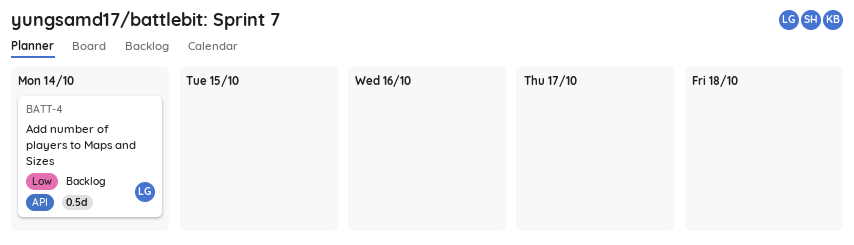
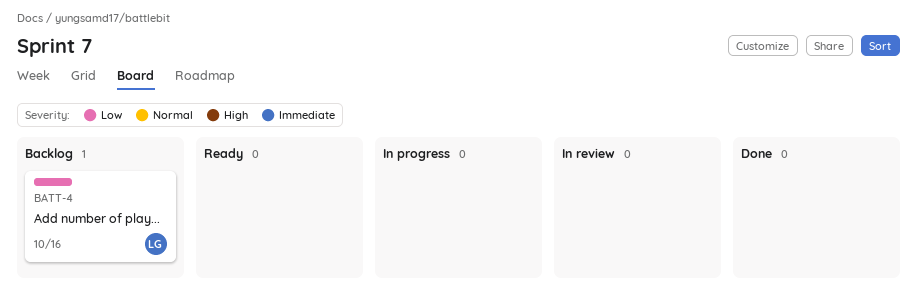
BATT-4, due: Oct 14 -> Oct 16

